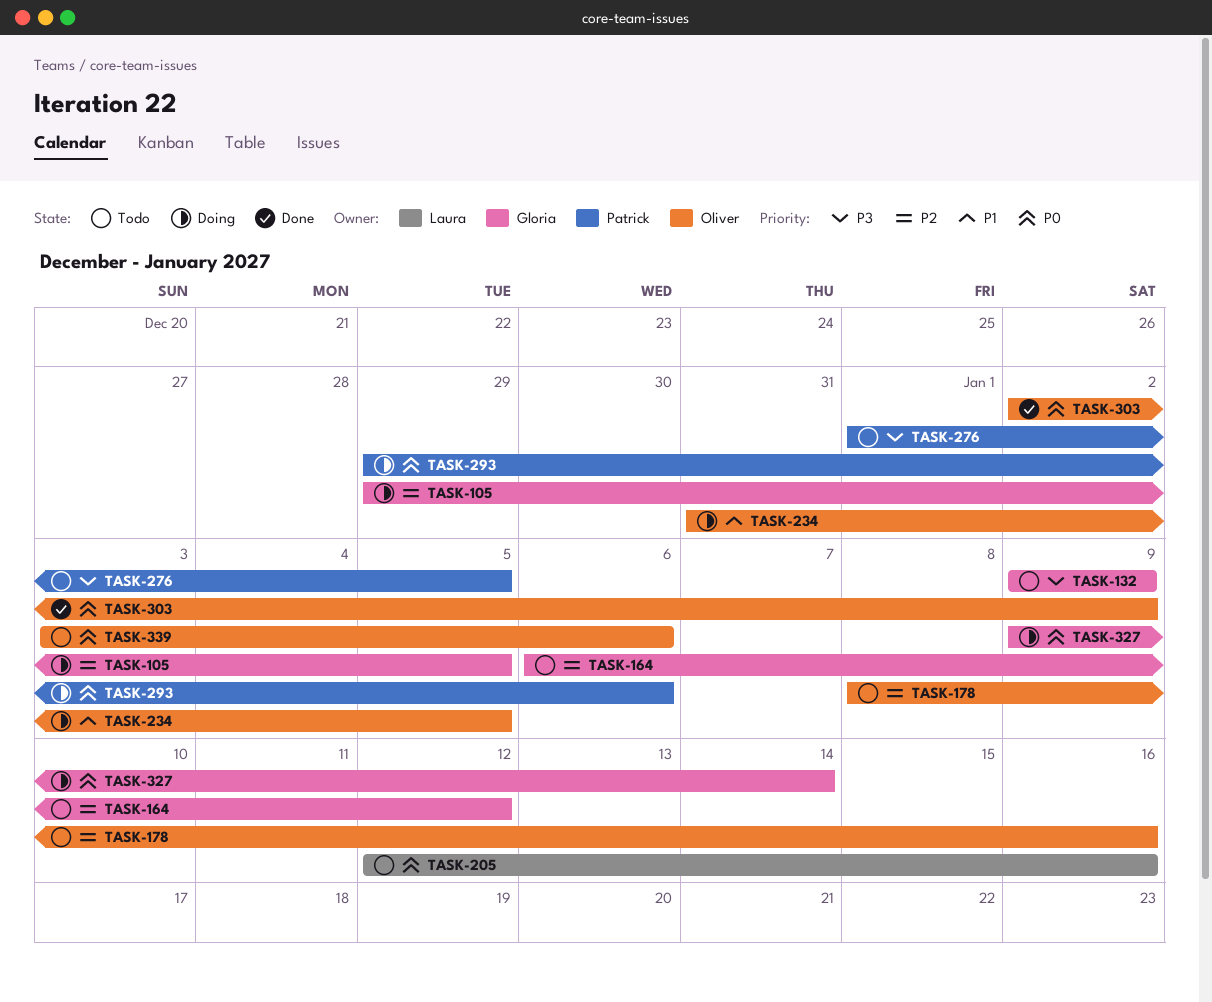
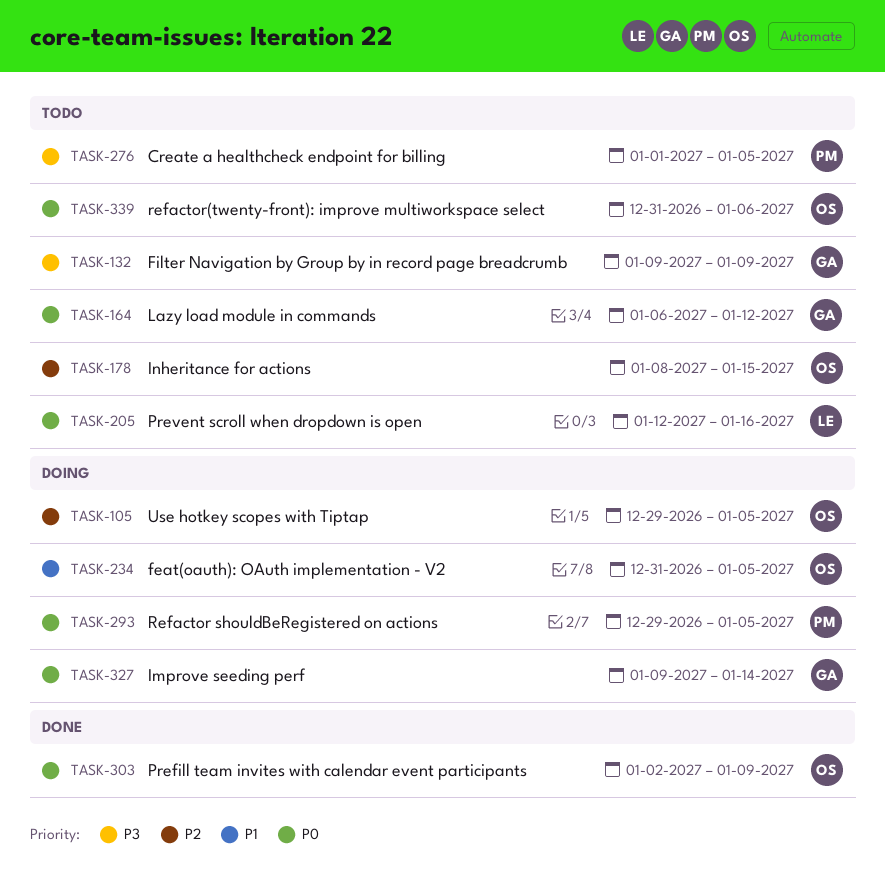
TASK-105, owner: Gloria -> Oliver
TASK-164, priority: P2 -> P0
TASK-178, due: Jan 16 -> Jan 15
TASK-293, due: Jan 6 -> Jan 5
TASK-339, start: Jan 3 -> Dec 31

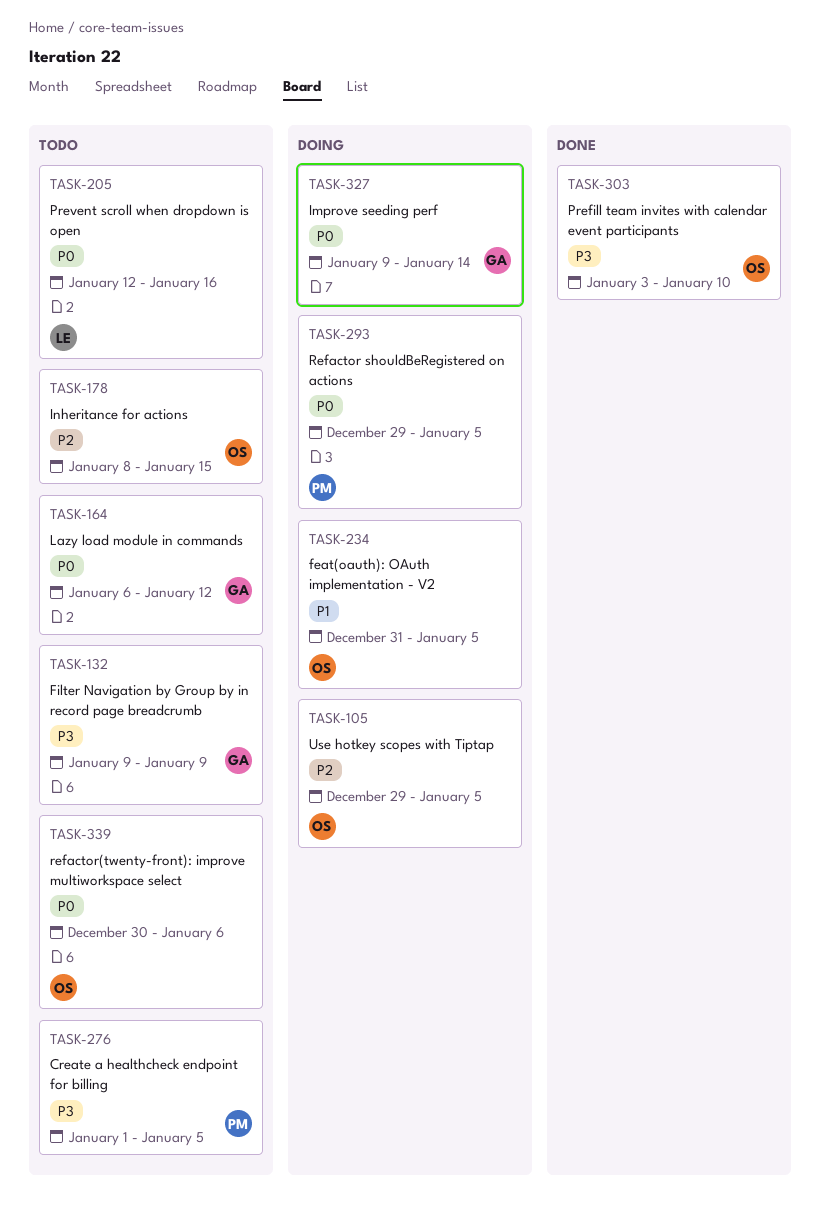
TASK-303, priority: P0 -> P3
TASK-303, start: Jan 2 -> Jan 3
TASK-303, due: Jan 9 -> Jan 10
TASK-339, start: Dec 31 -> Dec 30

